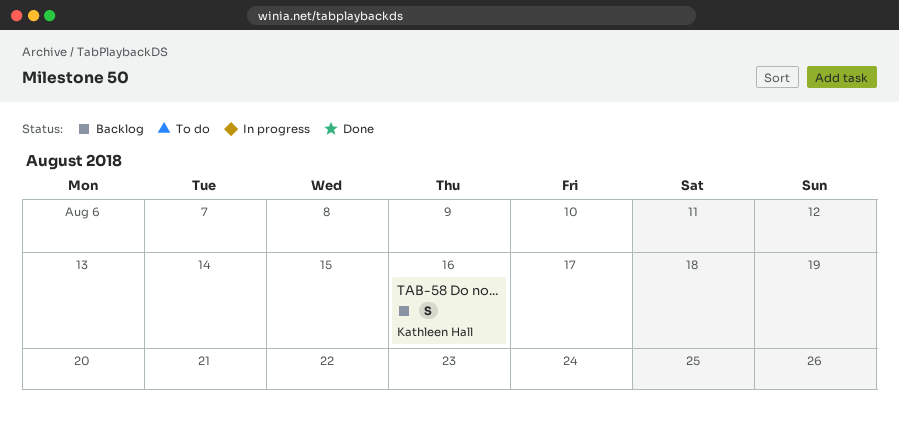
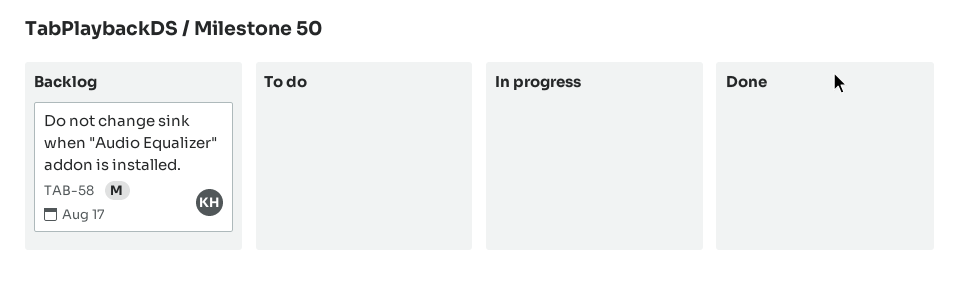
TAB-58, estimate: S -> M
TAB-58, due: Aug 16 -> Aug 17

